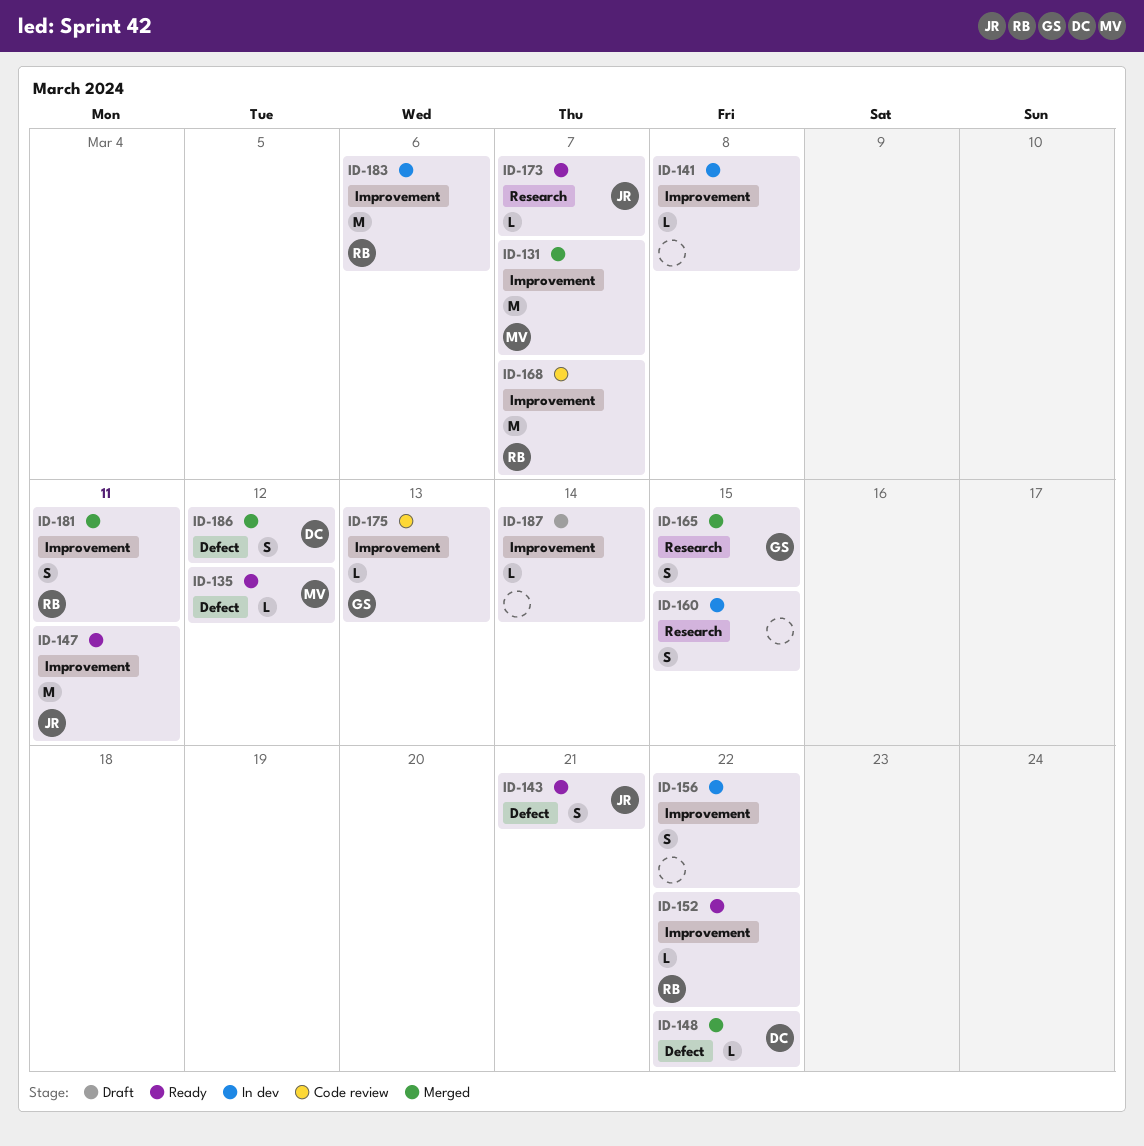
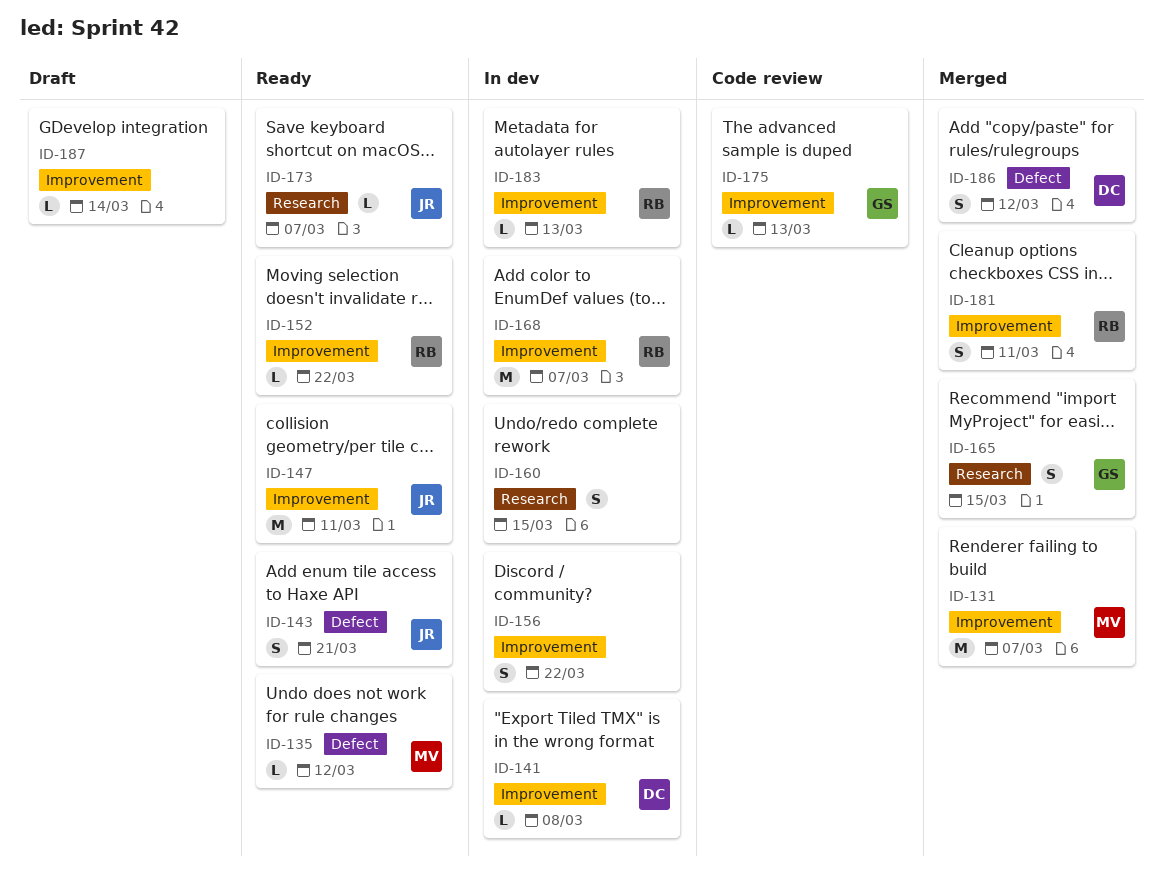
ID-141, owner: none -> DC
ID-148: present -> none
ID-168, status: Code review -> In dev
ID-183, estimate: M -> L
ID-183, due: Mar 6 -> Mar 13

